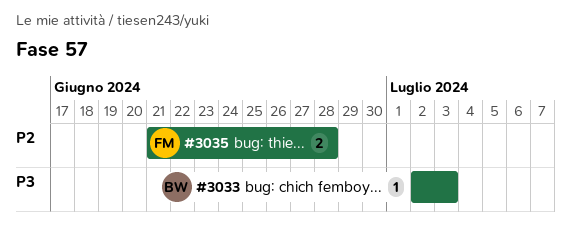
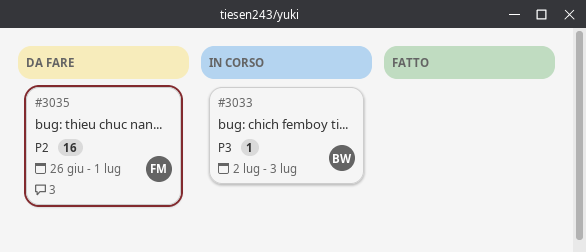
#3035, estimate: 2 -> 16
#3035, start: Jun 21 -> Jun 26
#3035, due: Jun 28 -> Jul 1

